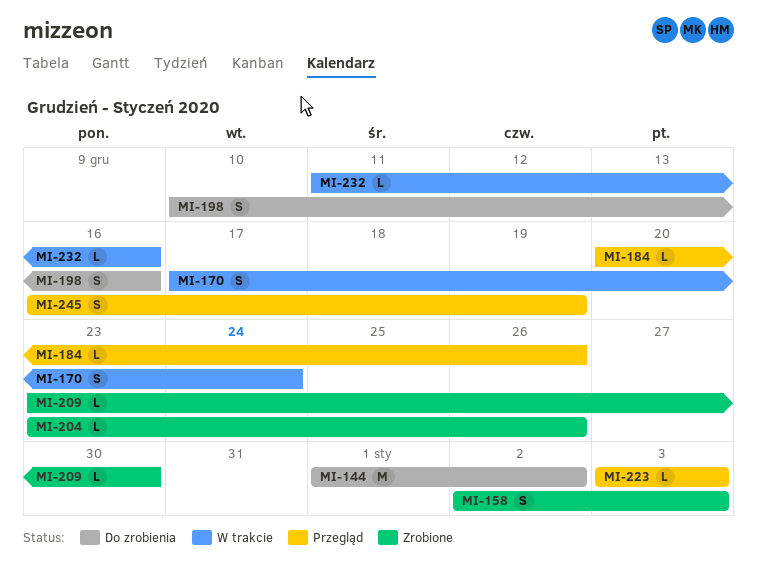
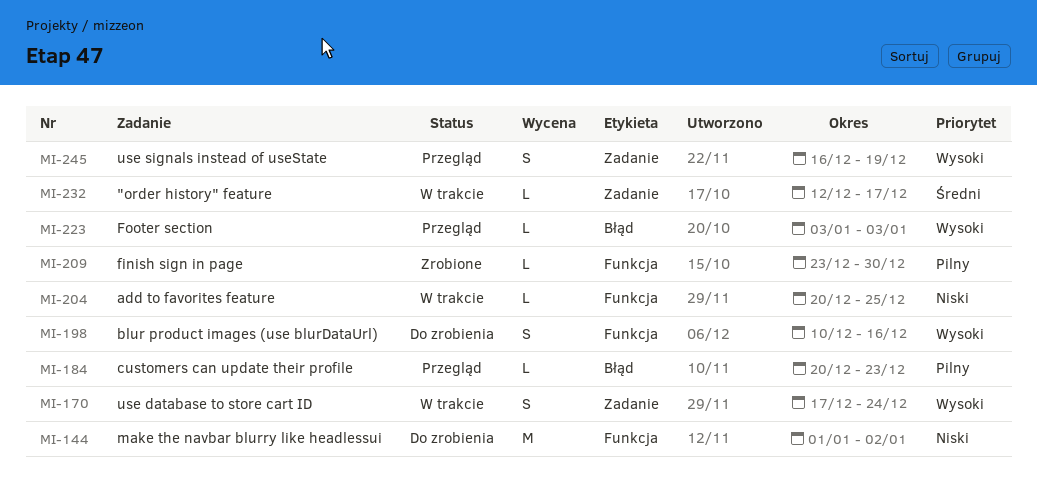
MI-158: present -> none
MI-184, due: Dec 26 -> Dec 23
MI-204, status: Zrobione -> W trakcie
MI-204, start: Dec 23 -> Dec 20
MI-204, due: Dec 26 -> Dec 25
MI-232, start: Dec 11 -> Dec 12
MI-232, due: Dec 16 -> Dec 17

